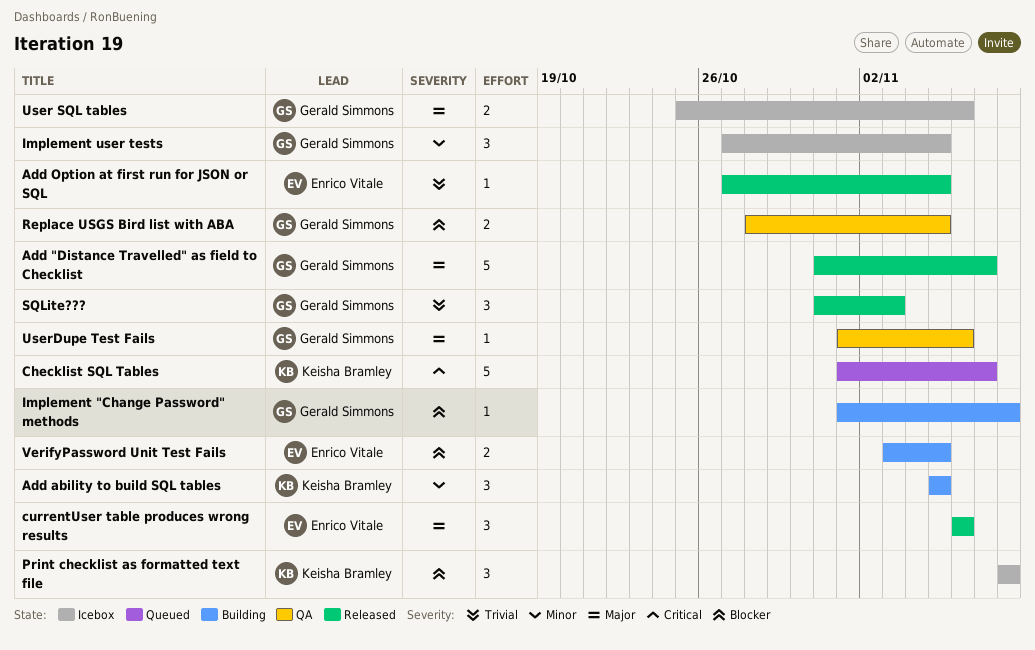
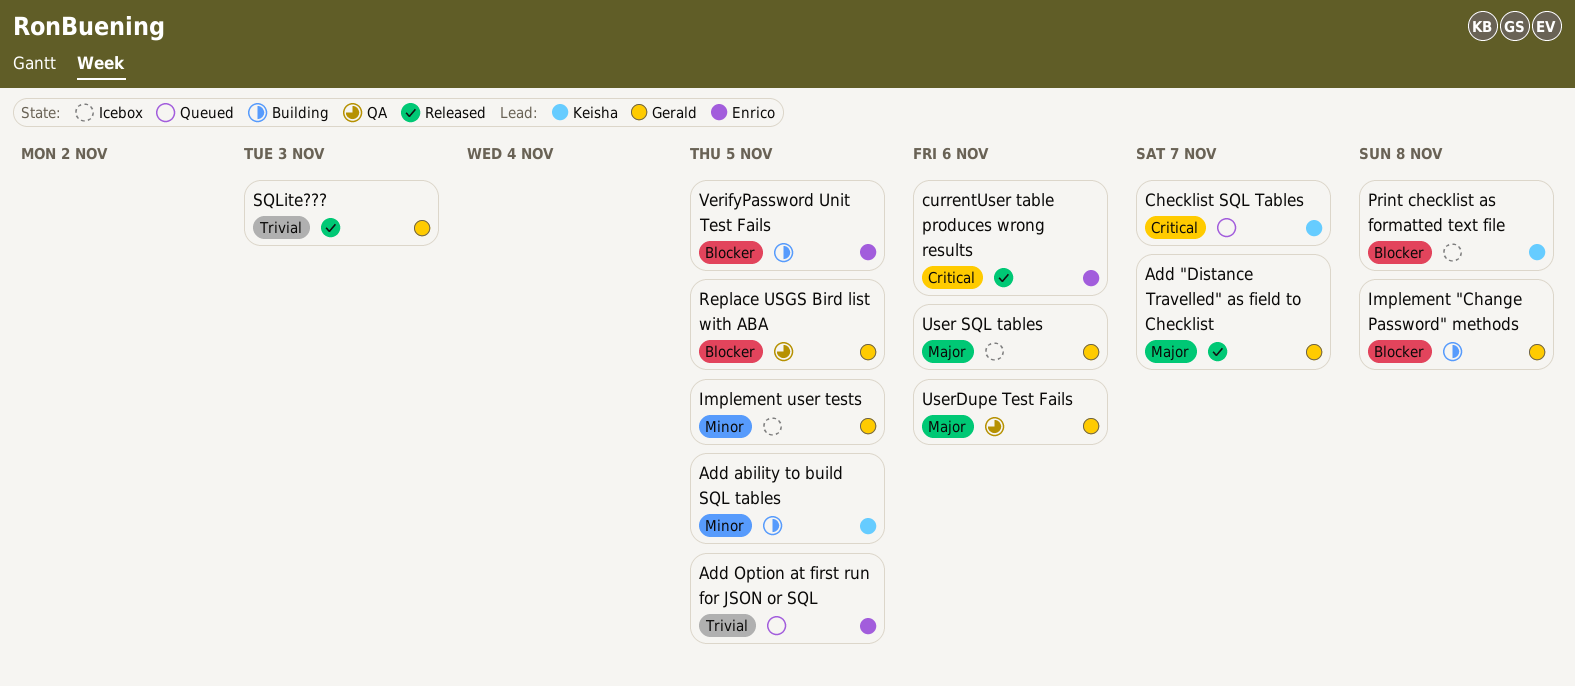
Add Option at first run for JSON or SQL, status: Released -> Queued
currentUser table produces wrong results, priority: Major -> Critical

